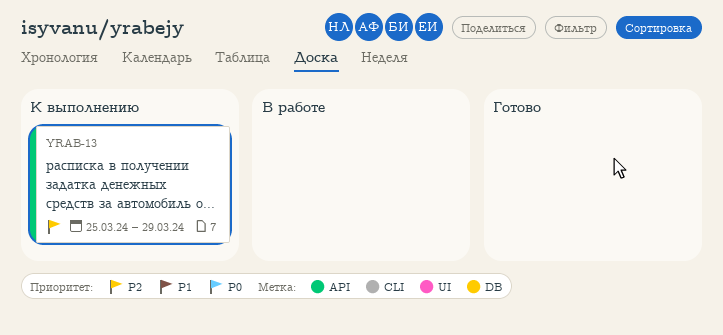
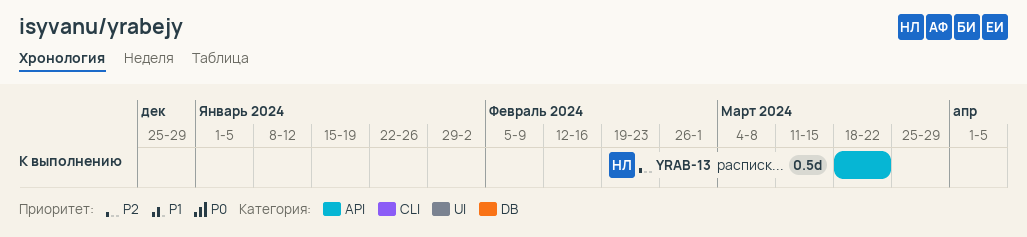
YRAB-13, start: Mar 25 -> Mar 18
YRAB-13, due: Mar 29 -> Mar 22

